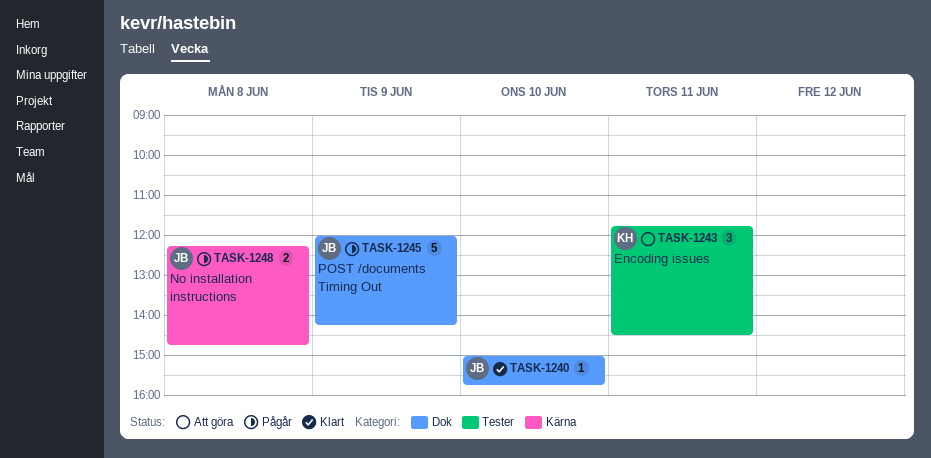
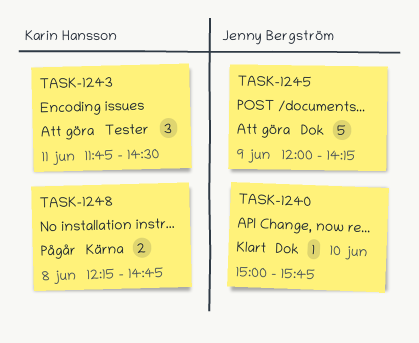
TASK-1245, status: Pågår -> Att göra
TASK-1248, owner: Jenny Bergström -> Karin Hansson

